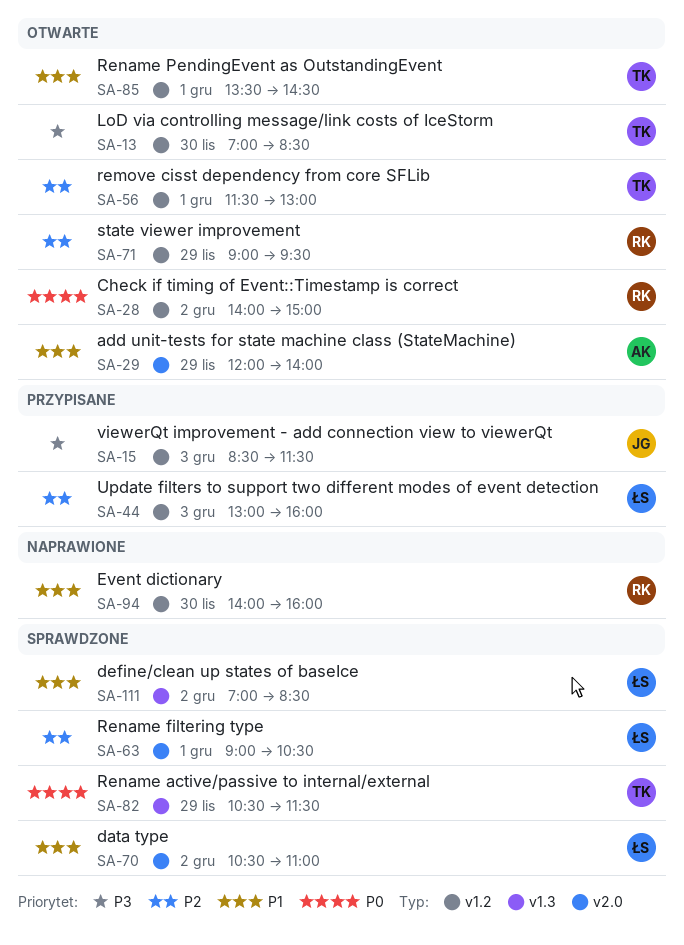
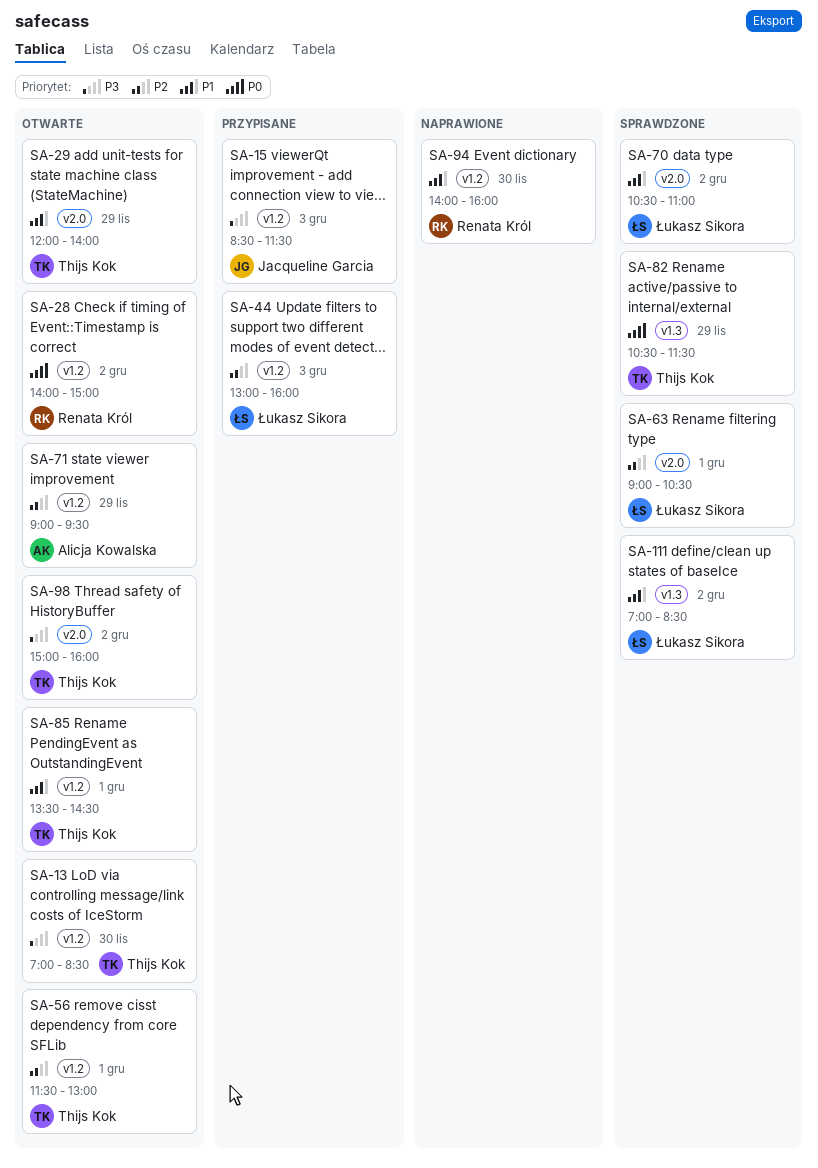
SA-29, owner: Alicja Kowalska -> Thijs Kok
SA-71, owner: Renata Król -> Alicja Kowalska
SA-98: none -> present

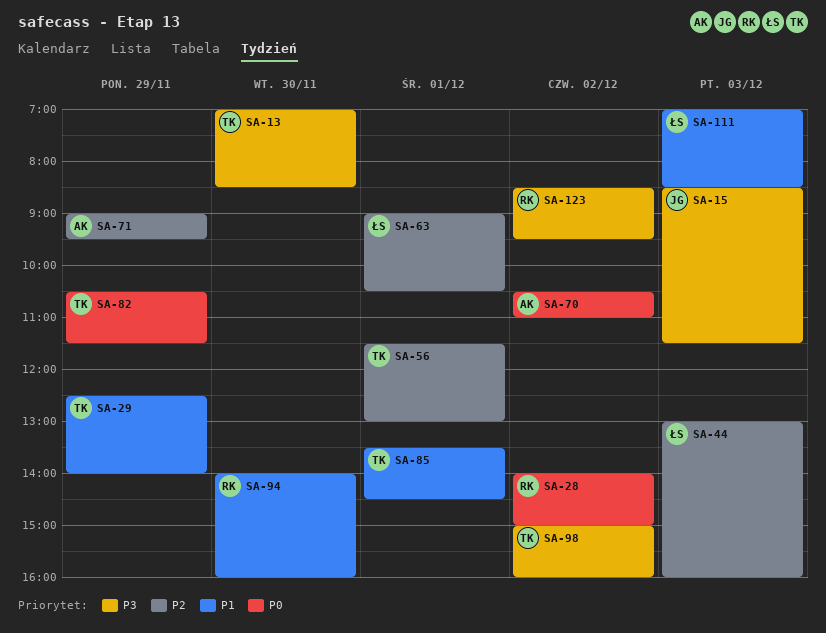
SA-29, begins: 12:00 -> 12:30
SA-70, owner: Łukasz Sikora -> Alicja Kowalska
SA-70, priority: P1 -> P0
SA-111, day: Dec 2 -> Dec 3
SA-123: none -> present

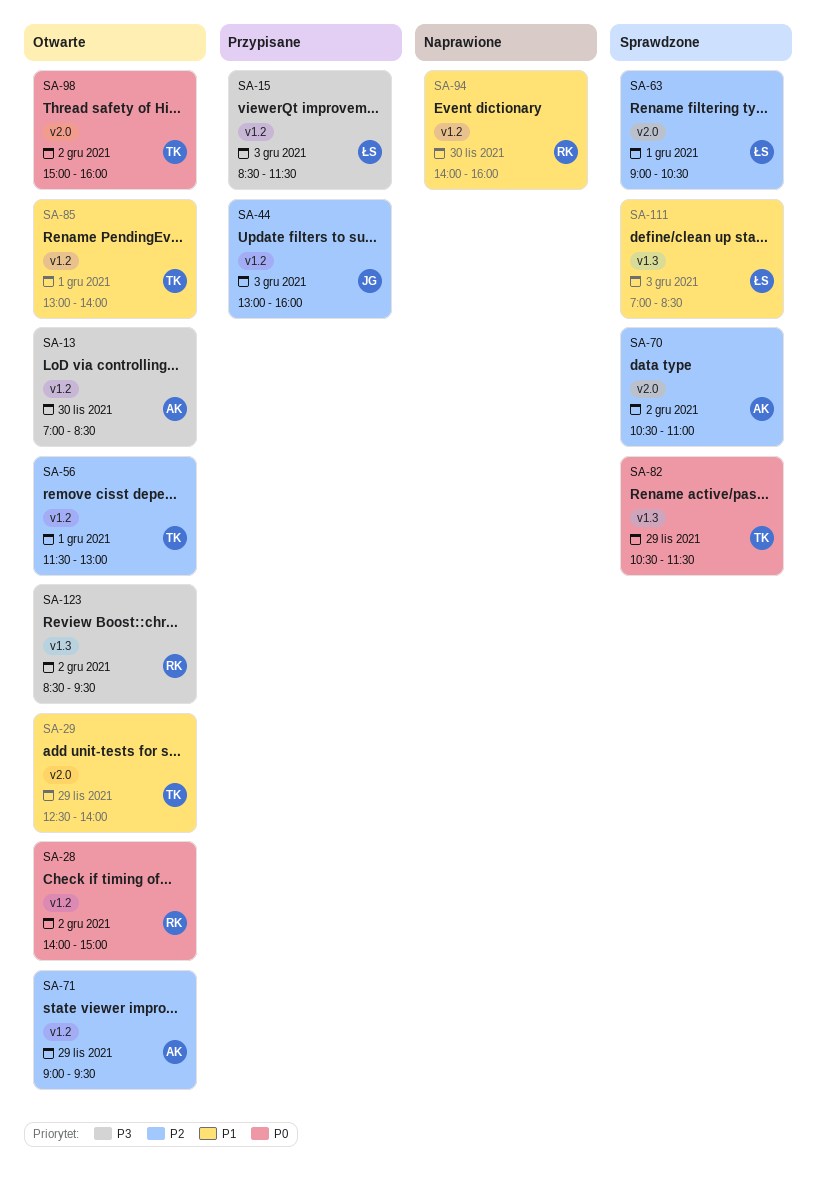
SA-13, owner: TK -> AK
SA-15, owner: JG -> ŁS
SA-44, owner: ŁS -> JG
SA-70, priority: P0 -> P2
SA-85, begins: 13:30 -> 13:00
SA-85, ends: 14:30 -> 14:00
SA-98, priority: P3 -> P0

